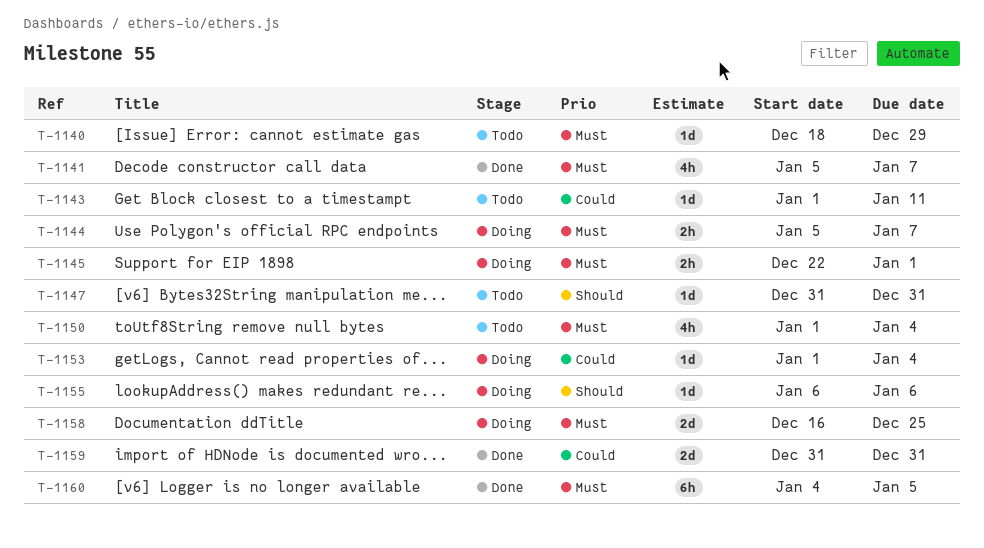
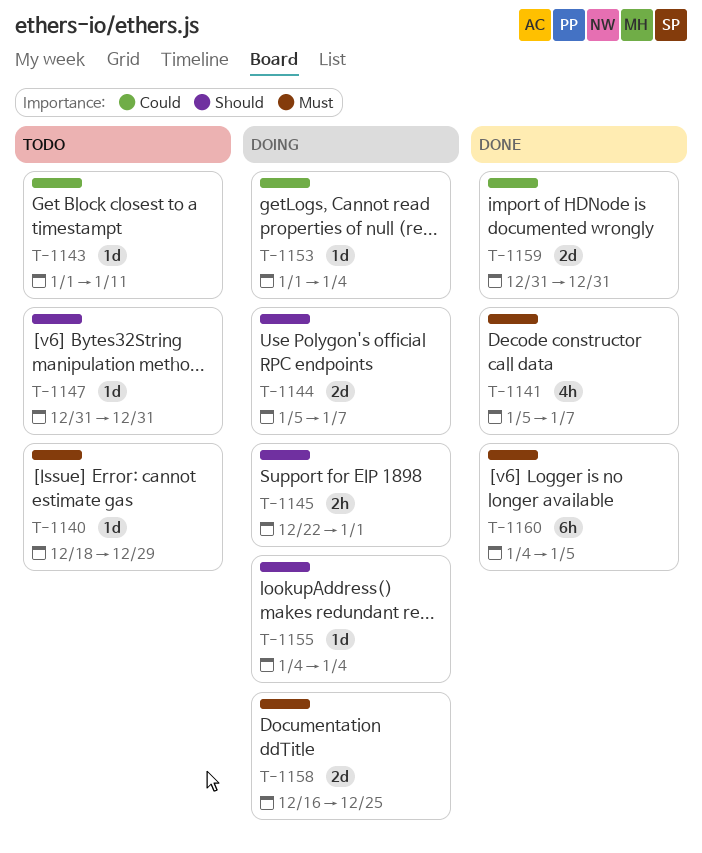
T-1144, priority: Must -> Should
T-1144, estimate: 2h -> 2d
T-1145, priority: Must -> Should
T-1150: present -> none
T-1155, start: Jan 6 -> Jan 4
T-1155, due: Jan 6 -> Jan 4

